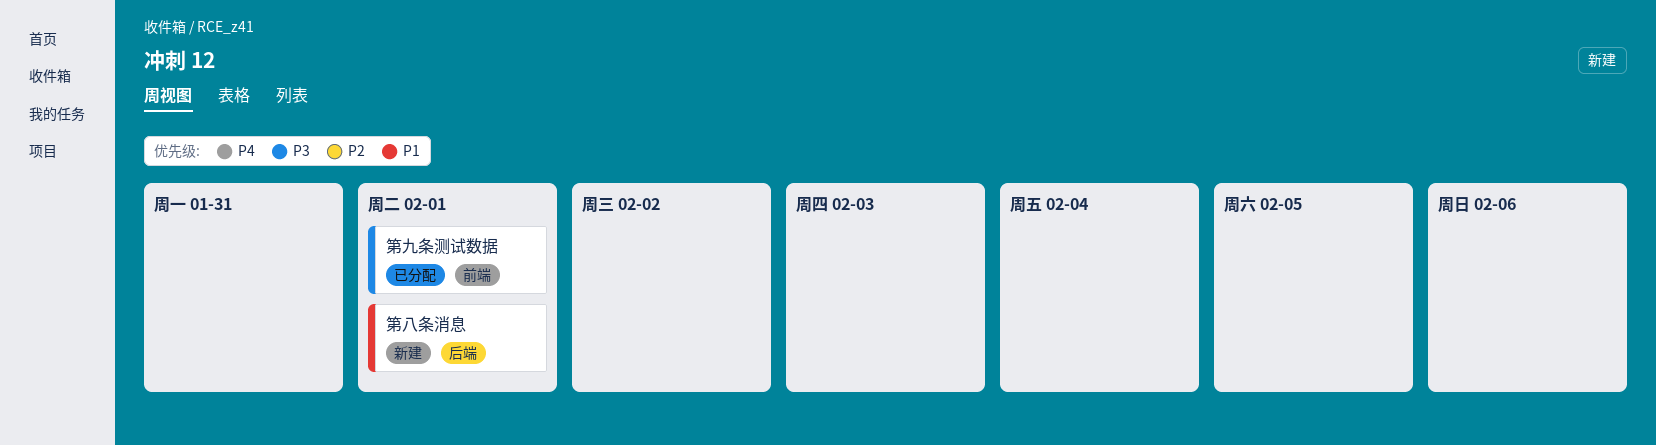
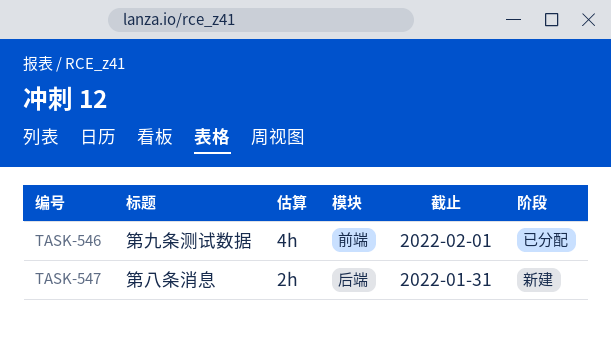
第八条消息, due: Feb 1 -> Jan 31

